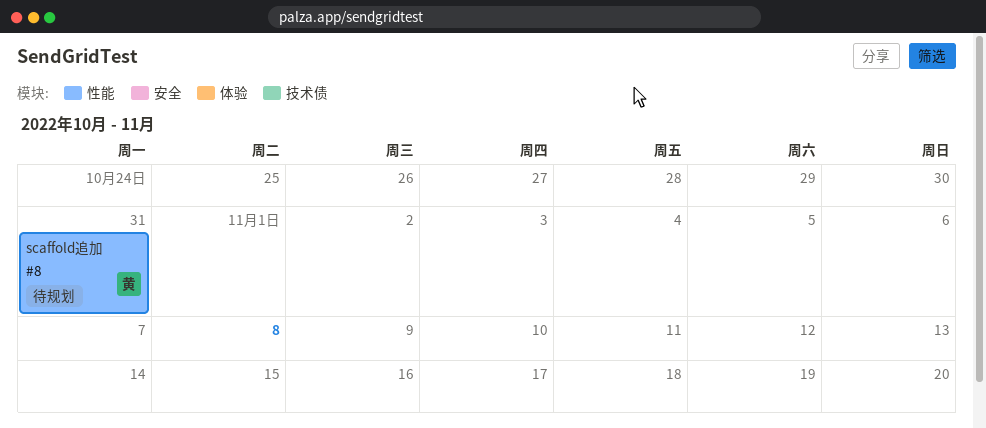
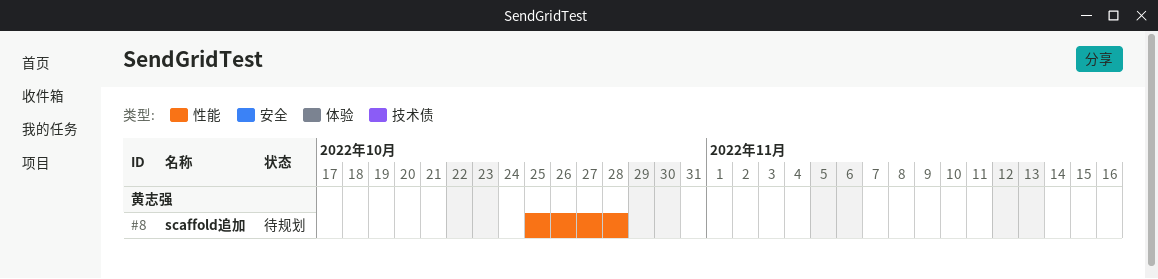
#8, due: Oct 31 -> Oct 28

